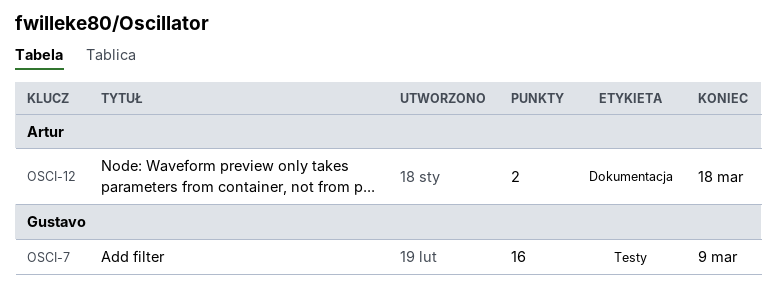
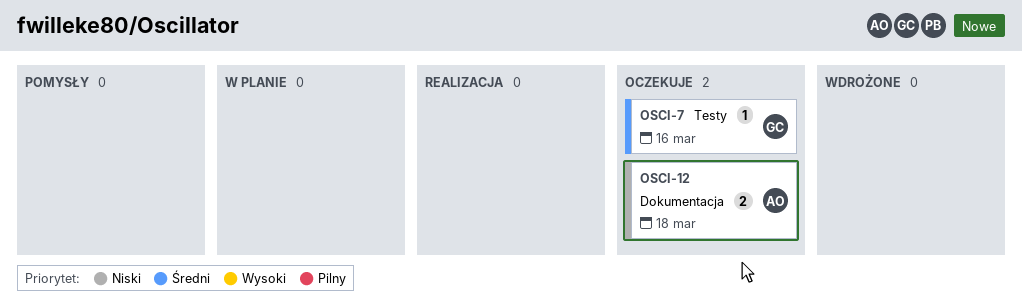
OSCI-7, estimate: 16 -> 1
OSCI-7, due: Mar 9 -> Mar 16

